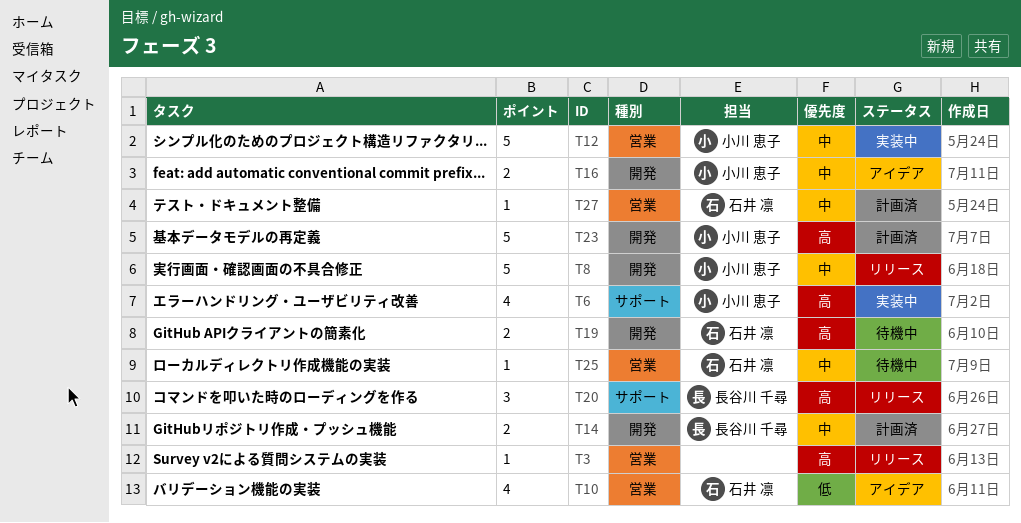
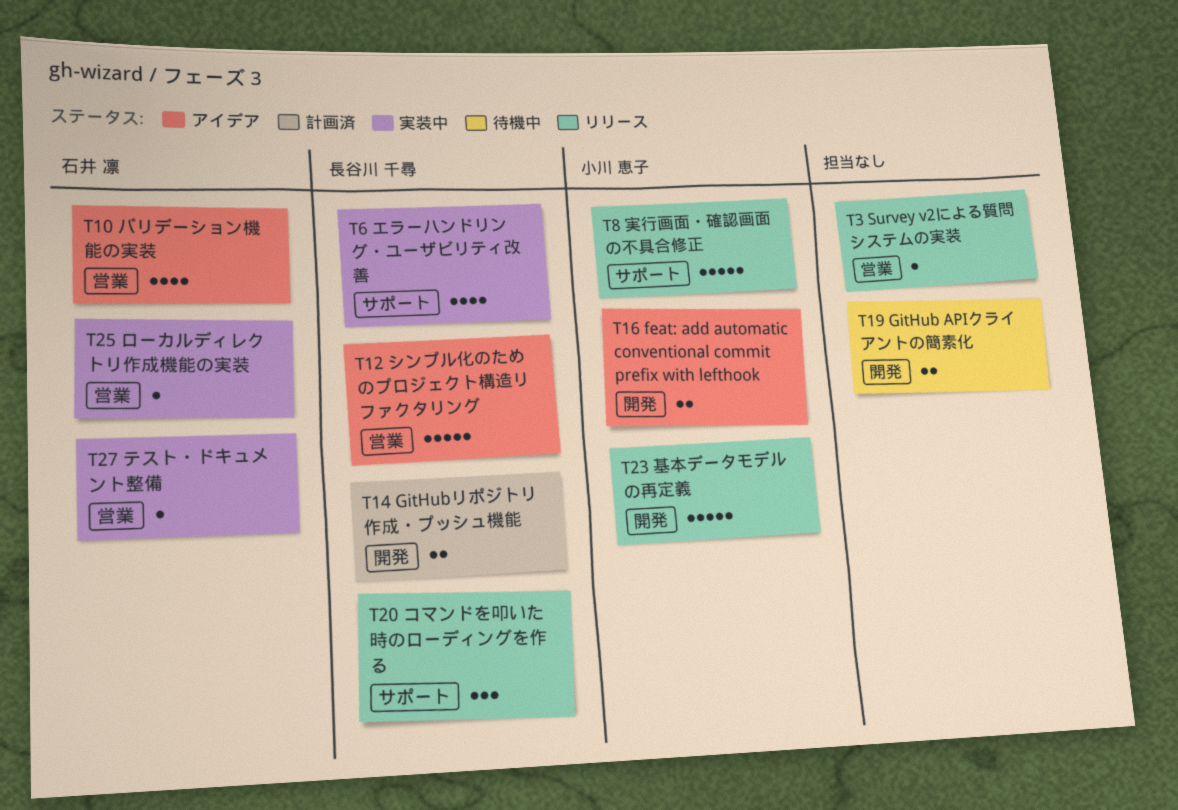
T6, owner: 小川 恵子 -> 長谷川 千尋
T8, label: 開発 -> サポート
T12, status: 実装中 -> アイデア
T12, owner: 小川 恵子 -> 長谷川 千尋
T19, owner: 石井 凛 -> none
T23, status: 計画済 -> リリース
T25, status: 待機中 -> 実装中
T27, status: 計画済 -> 実装中

